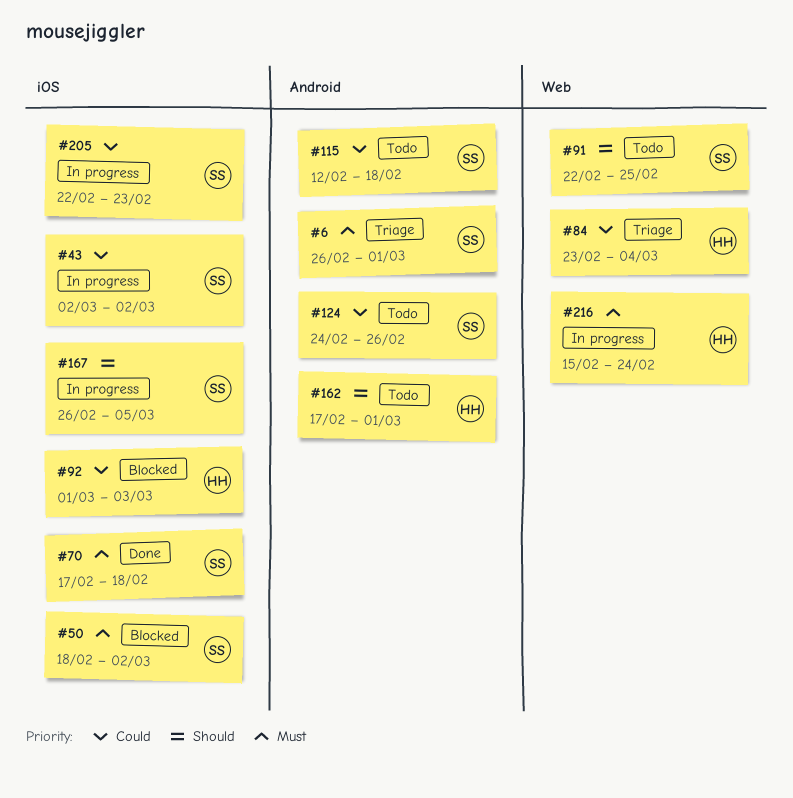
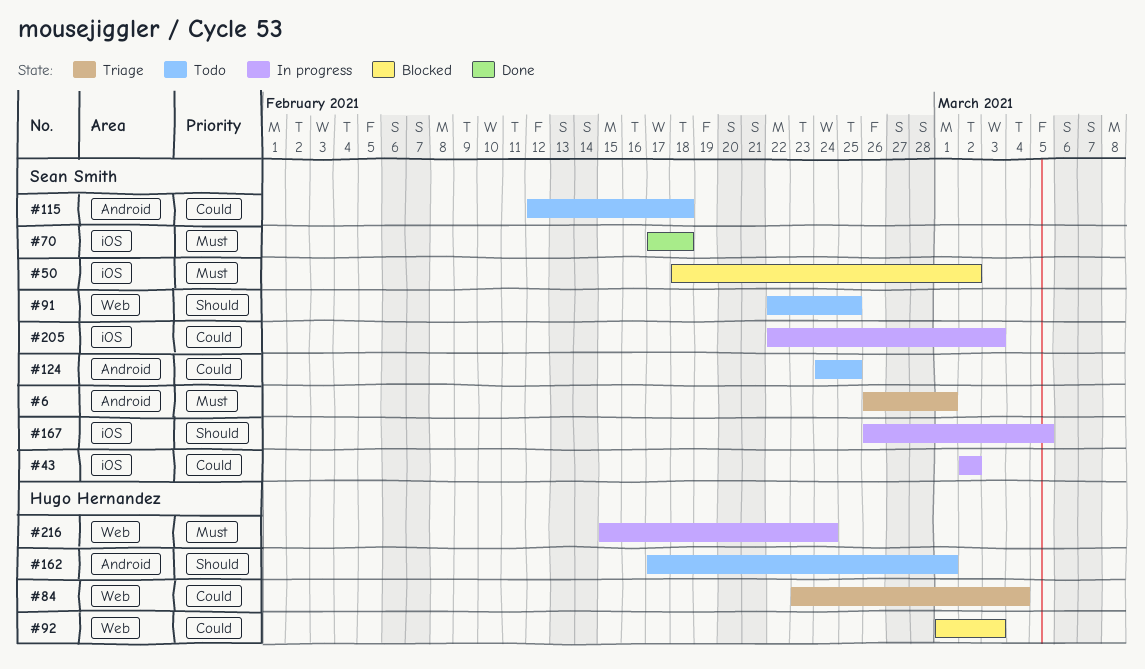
#92, label: iOS -> Web
#124, due: Feb 26 -> Feb 25
#205, due: Feb 23 -> Mar 3

